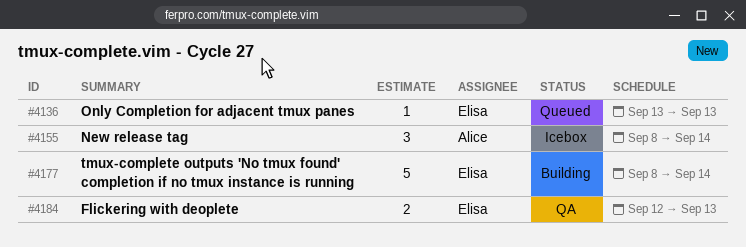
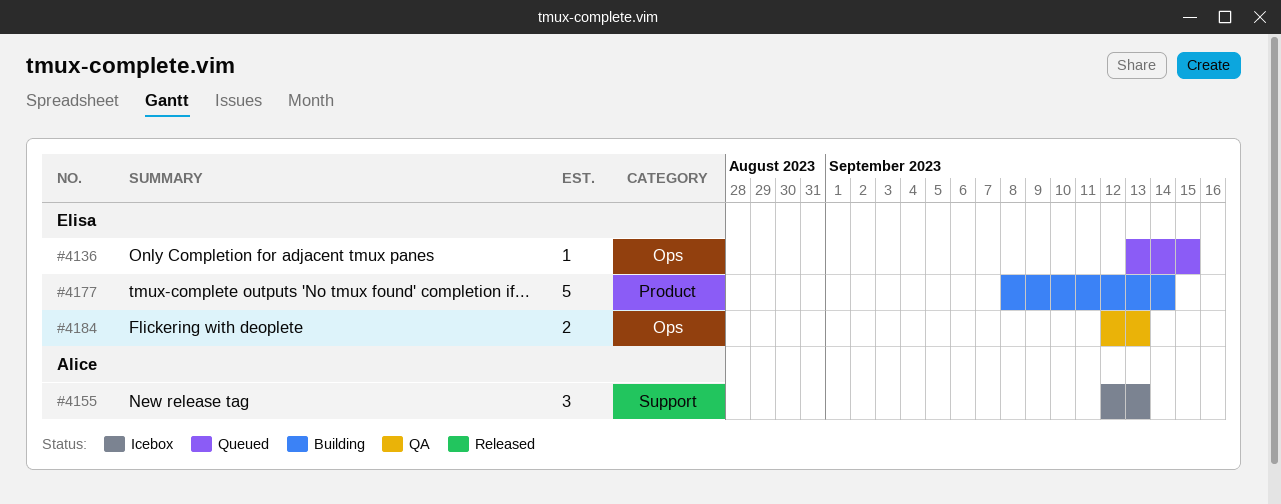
#4136, due: Sep 13 -> Sep 15
#4155, start: Sep 8 -> Sep 12
#4155, due: Sep 14 -> Sep 13

